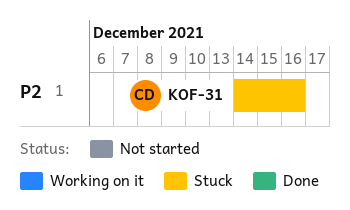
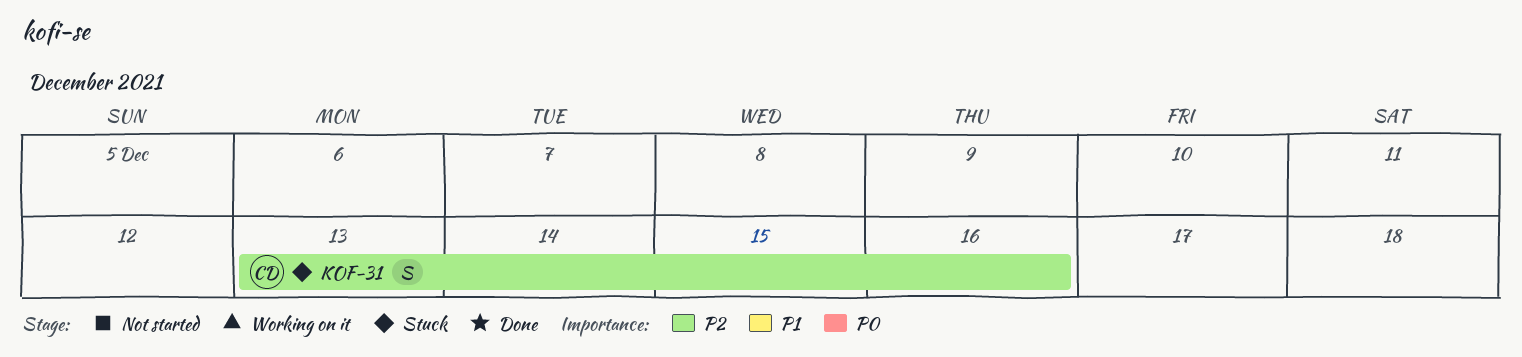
KOF-31, start: Dec 14 -> Dec 13

